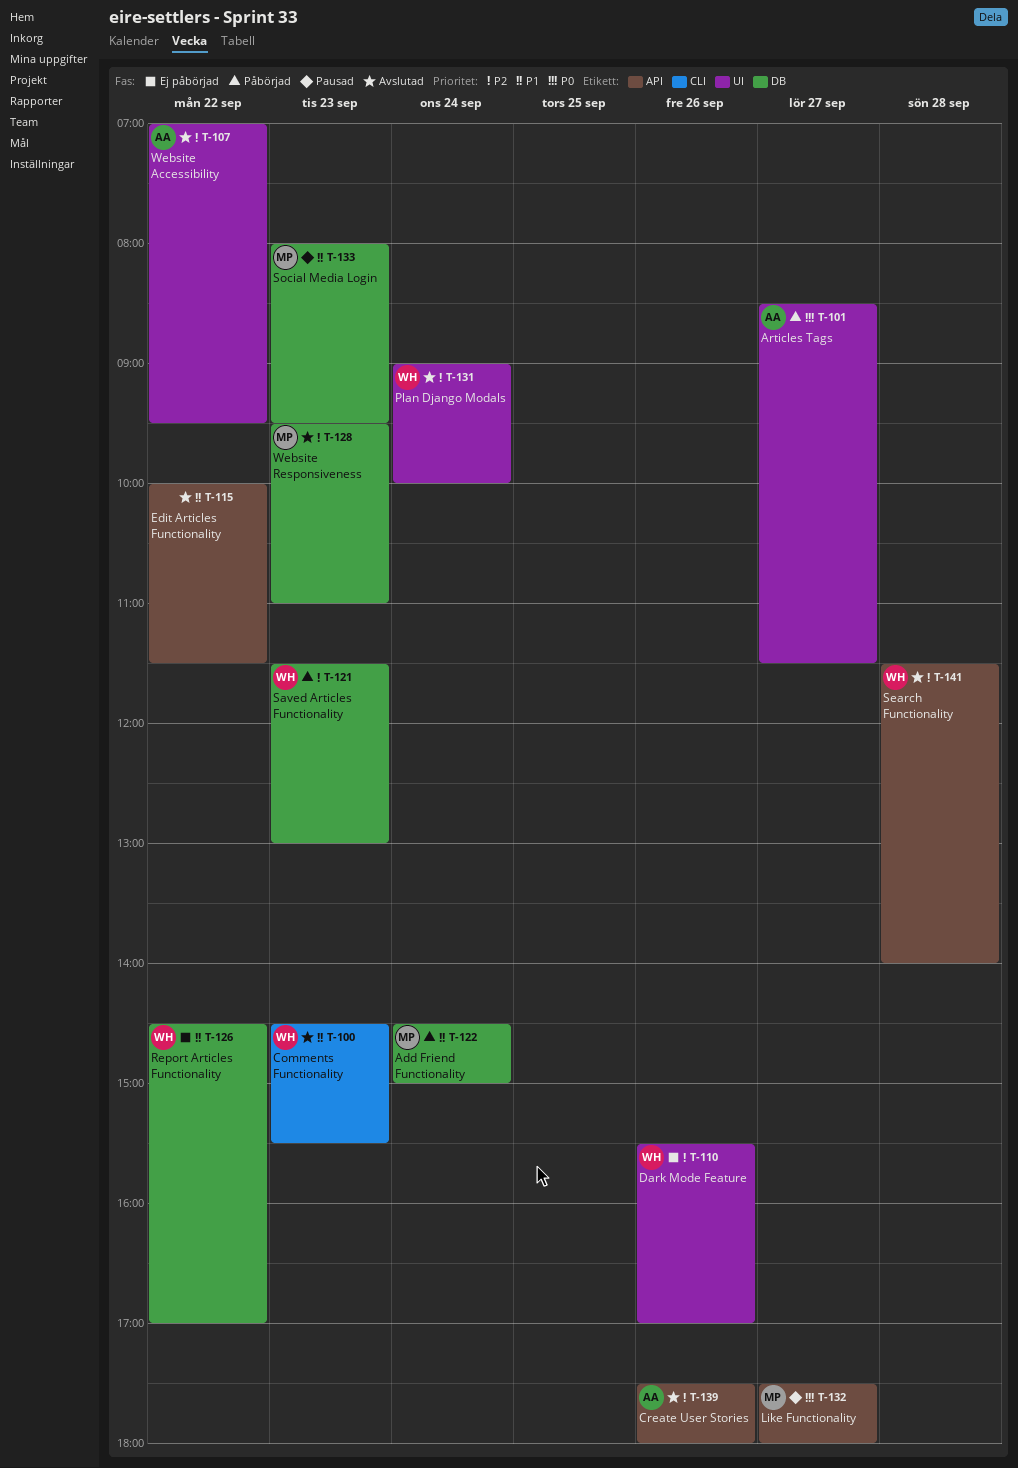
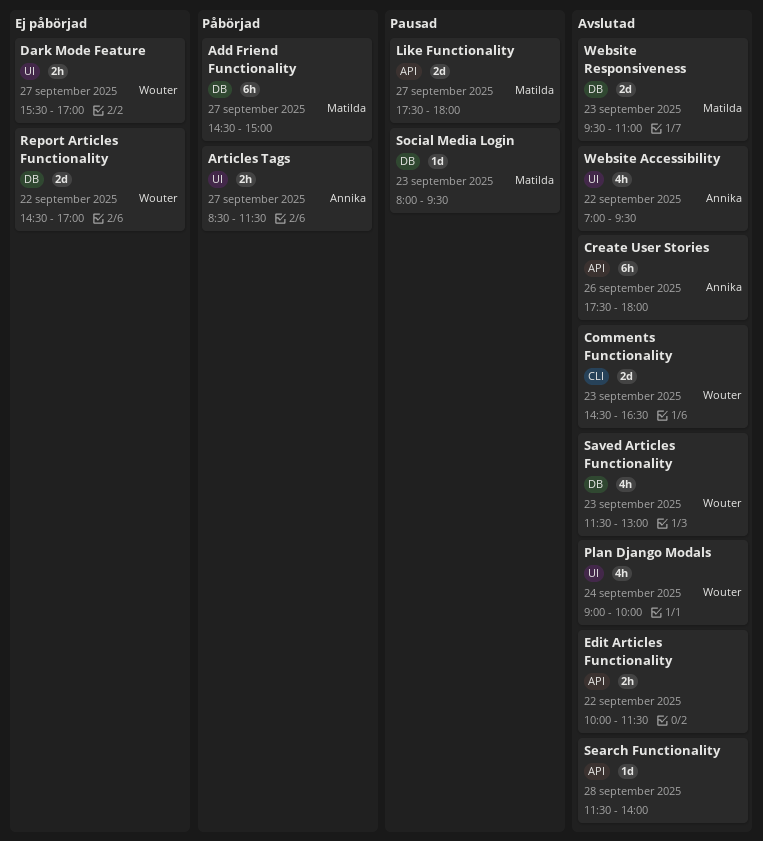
Add Friend Functionality, day: Sep 24 -> Sep 27
Comments Functionality, ends: 15:30 -> 16:30
Dark Mode Feature, day: Sep 26 -> Sep 27
Saved Articles Functionality, status: Påbörjad -> Avslutad
Search Functionality, owner: Wouter -> none

